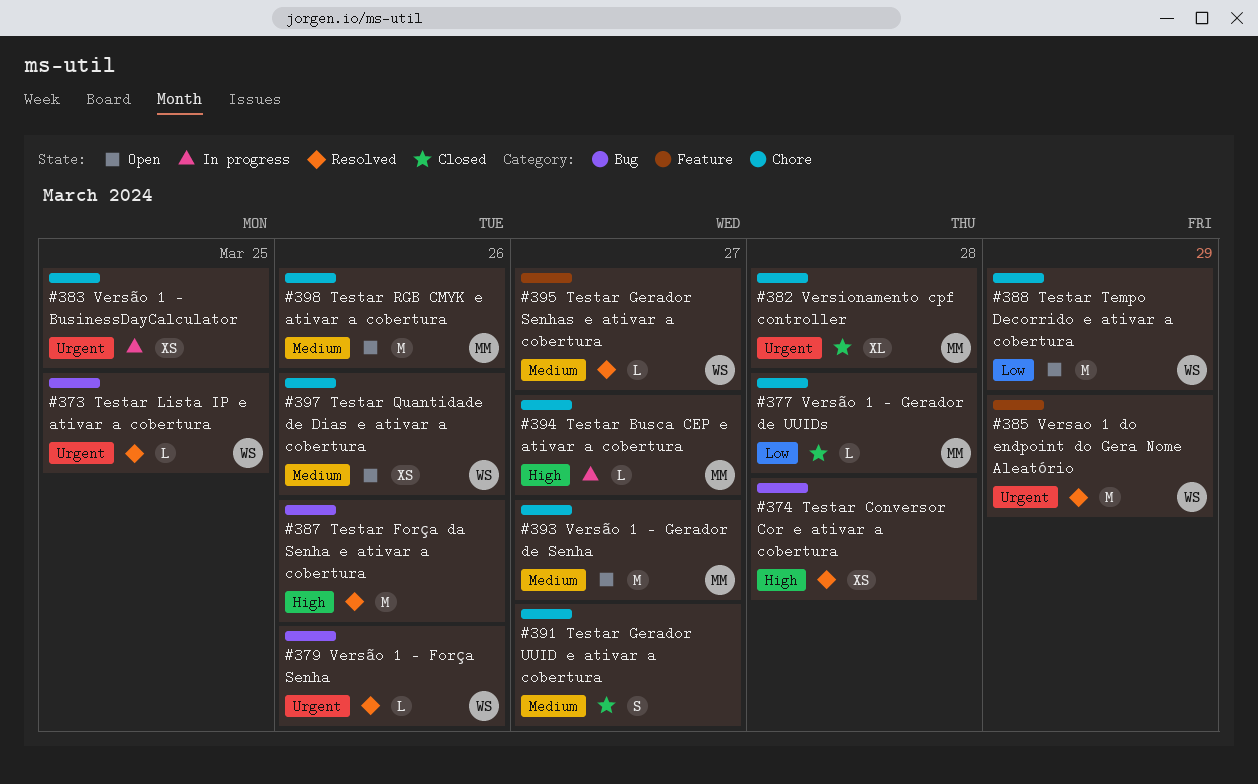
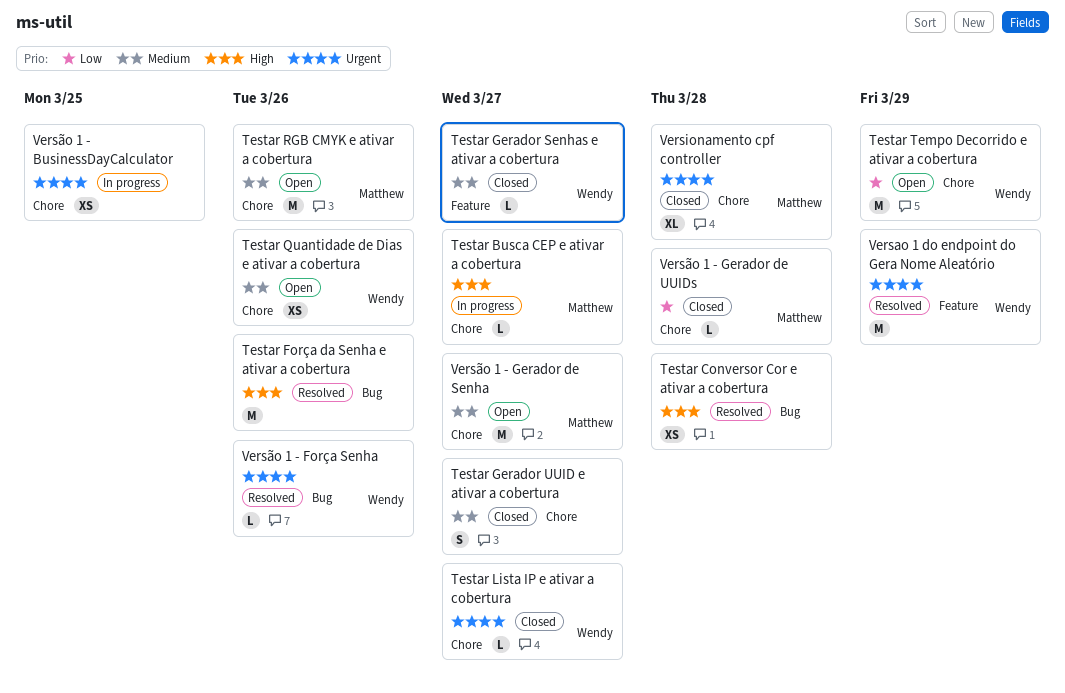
Testar Gerador Senhas e ativar a cobertura, status: Resolved -> Closed
Testar Lista IP e ativar a cobertura, status: Resolved -> Closed
Testar Lista IP e ativar a cobertura, label: Bug -> Chore
Testar Lista IP e ativar a cobertura, due: Mar 25 -> Mar 27

